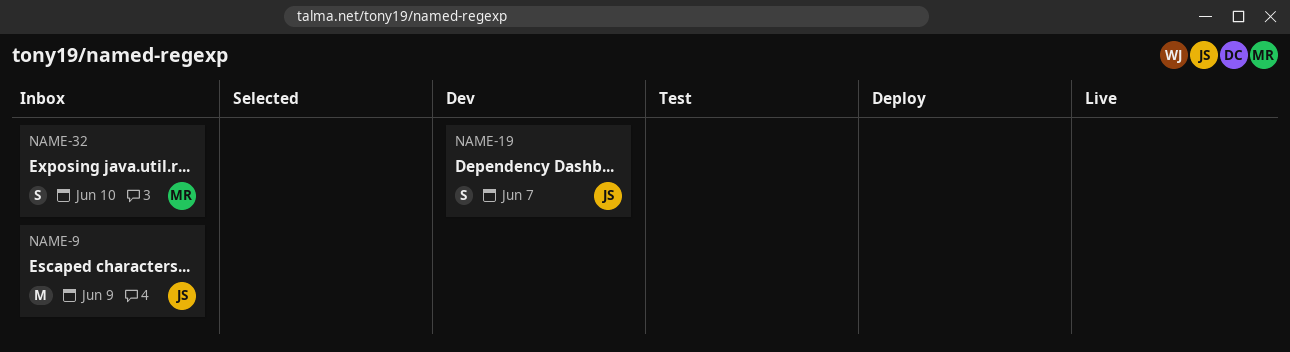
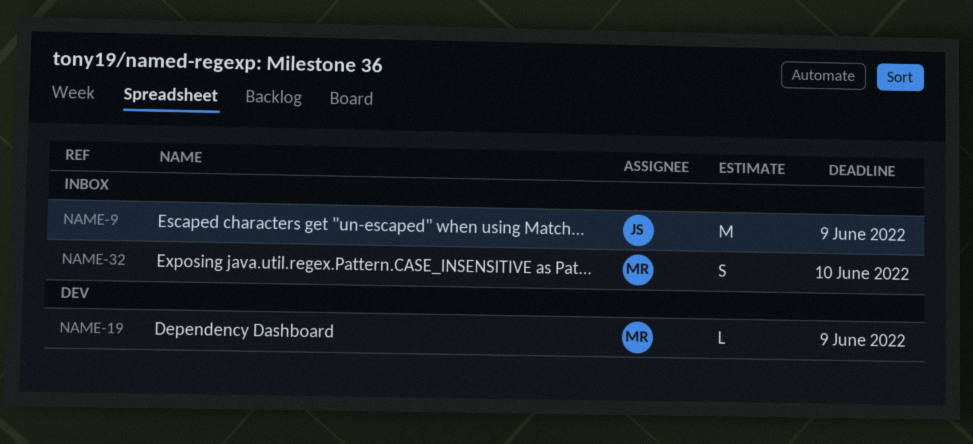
NAME-19, owner: JS -> MR
NAME-19, estimate: S -> L
NAME-19, due: Jun 7 -> Jun 9

